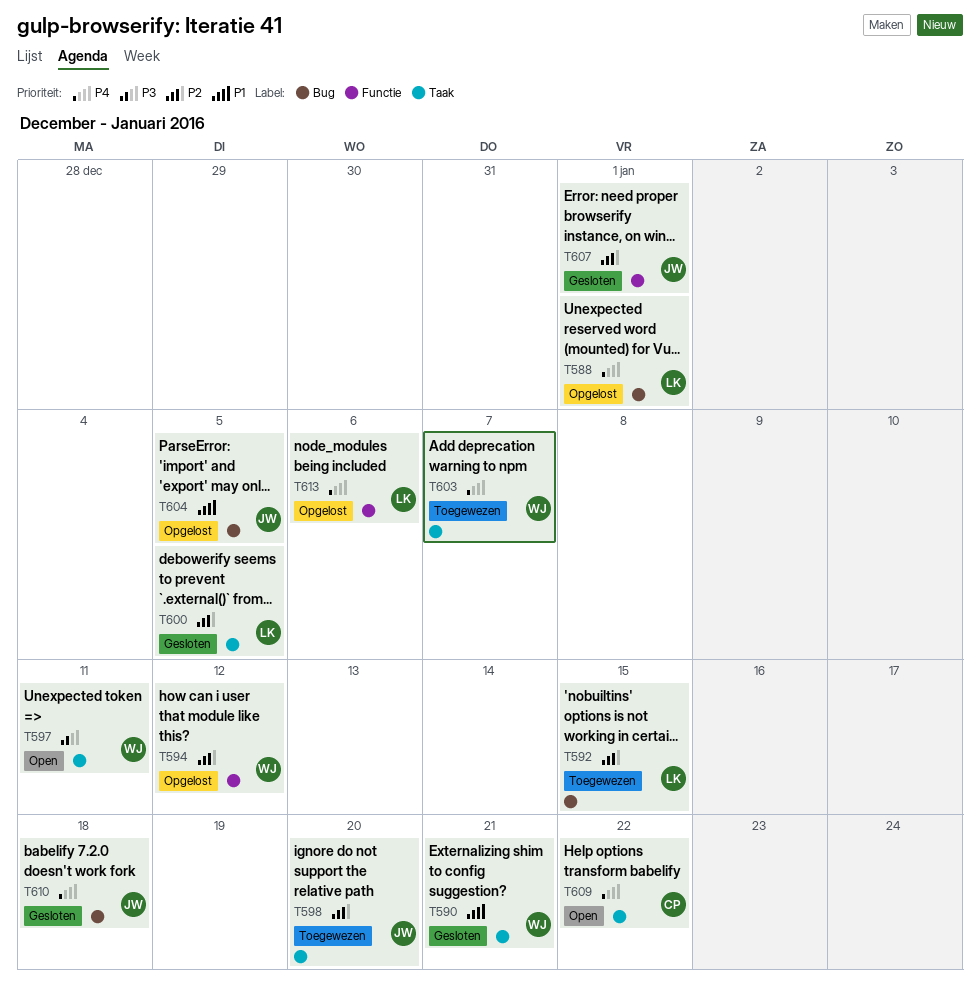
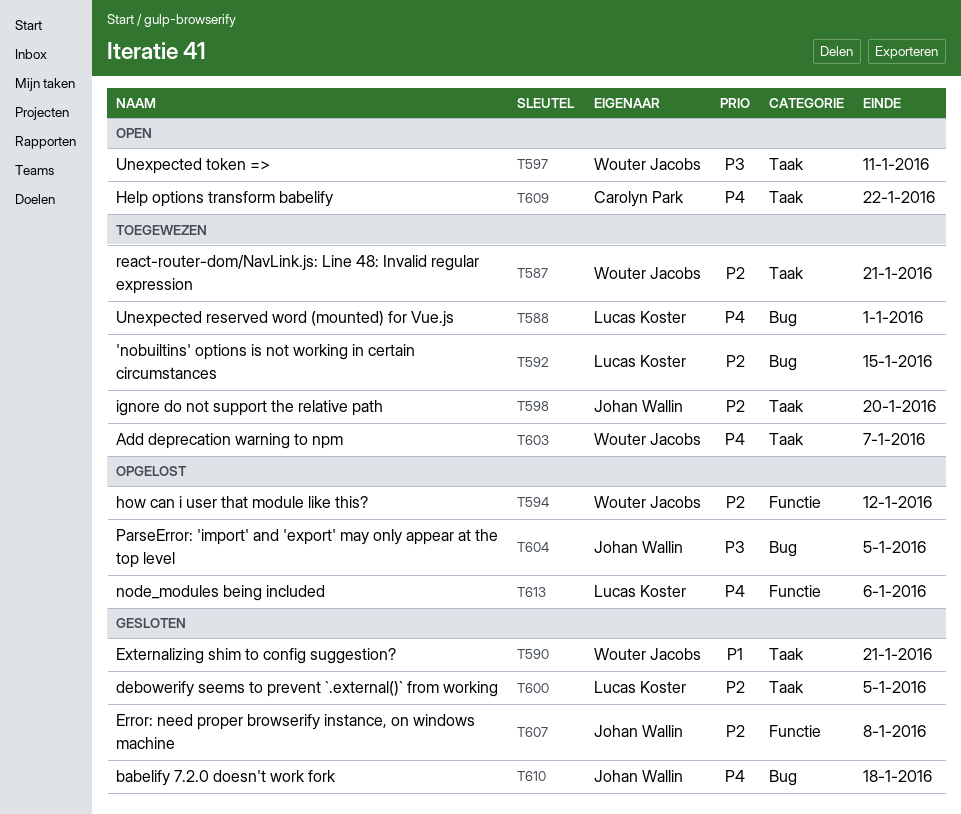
T587: none -> present
T588, status: Opgelost -> Toegewezen
T604, priority: P1 -> P3
T607, due: Jan 1 -> Jan 8

